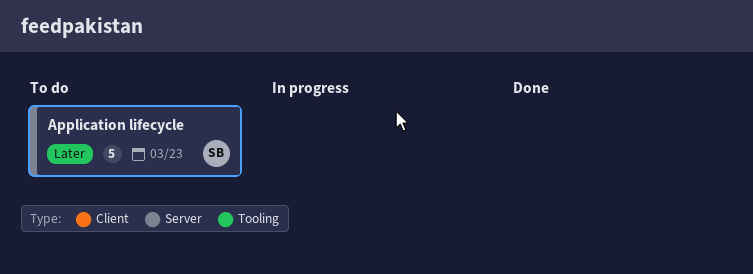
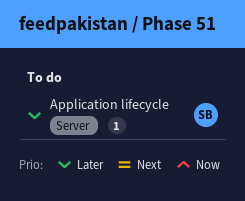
Application lifecycle, estimate: 5 -> 1

